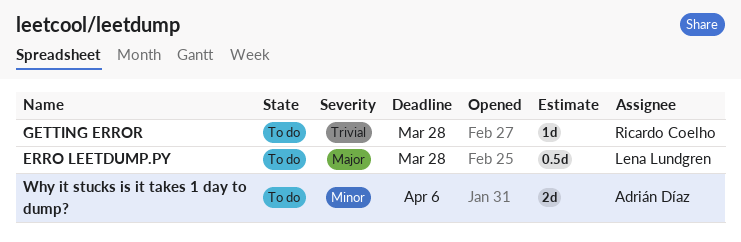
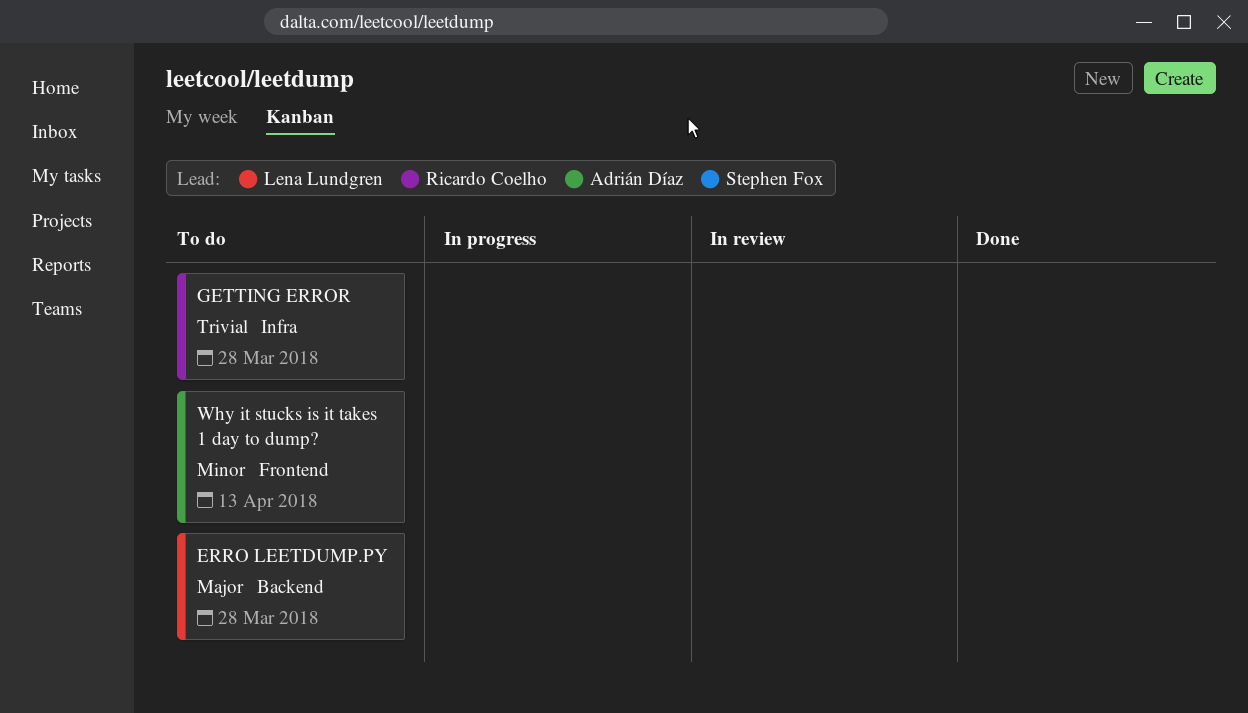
Why it stucks is it takes 1 day to dump?, due: Apr 6 -> Apr 13

